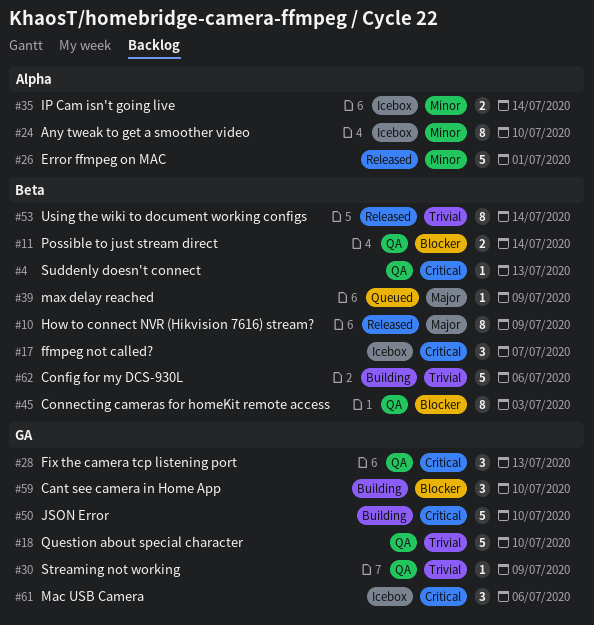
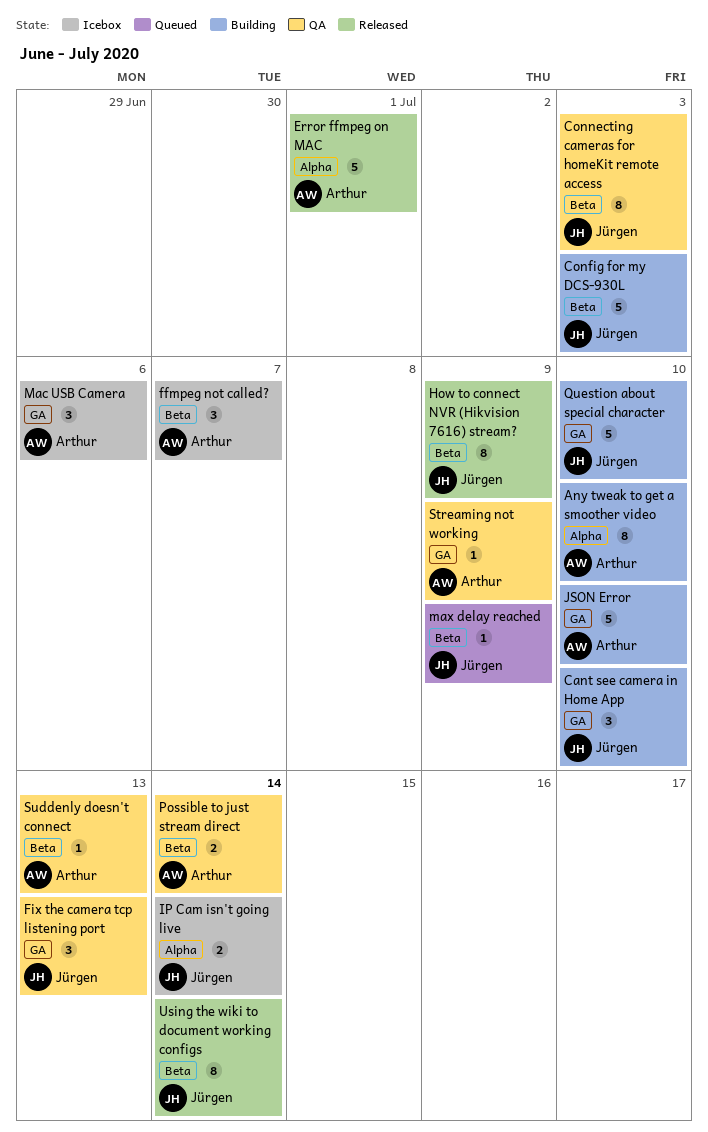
Any tweak to get a smoother video, status: Icebox -> Building
Config for my DCS-930L, due: Jul 6 -> Jul 3
Question about special character, status: QA -> Building

